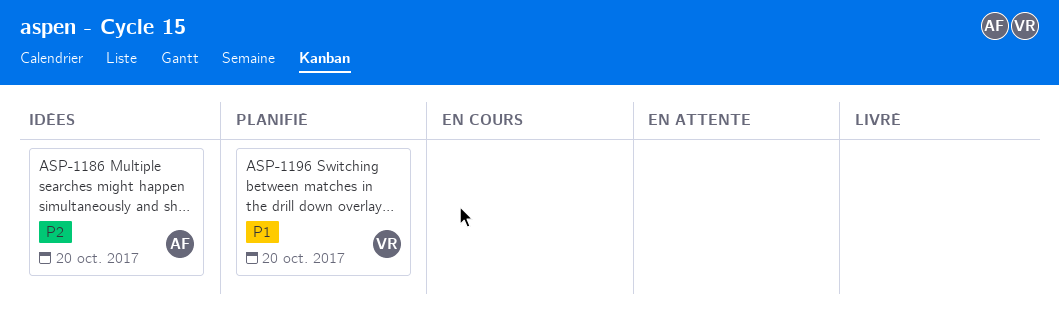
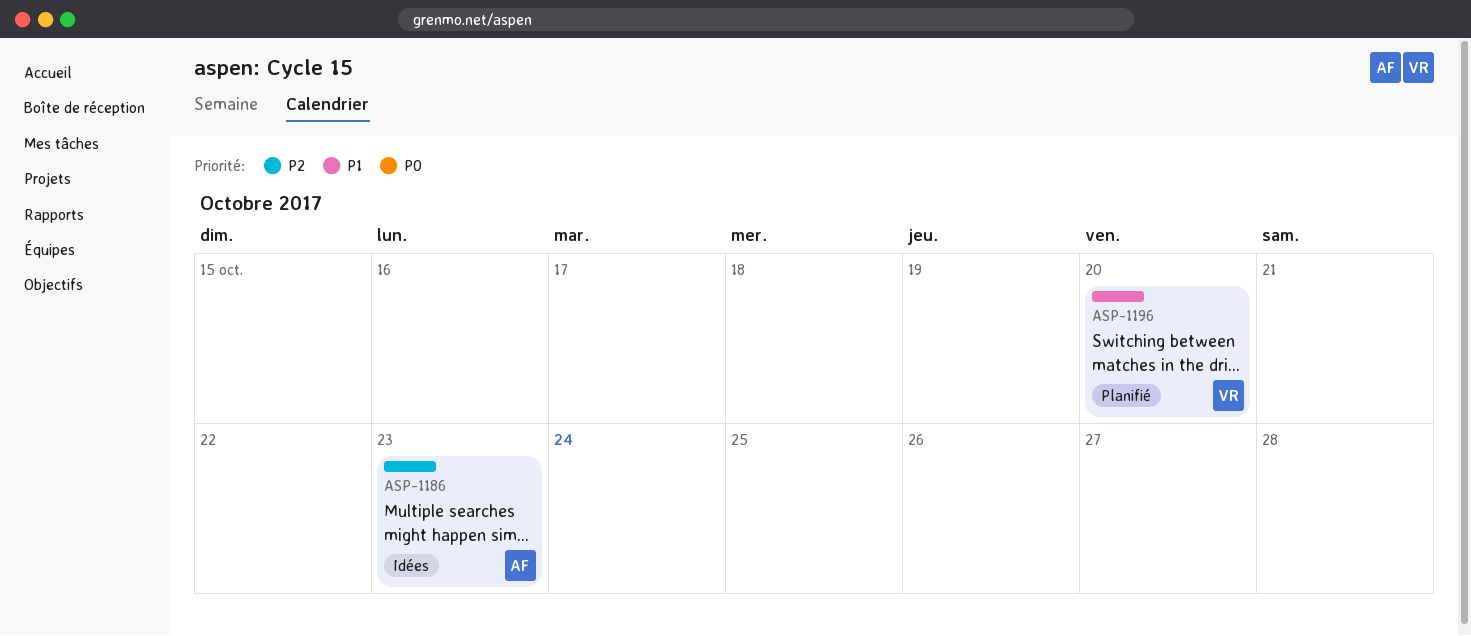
ASP-1186, due: Oct 20 -> Oct 23

